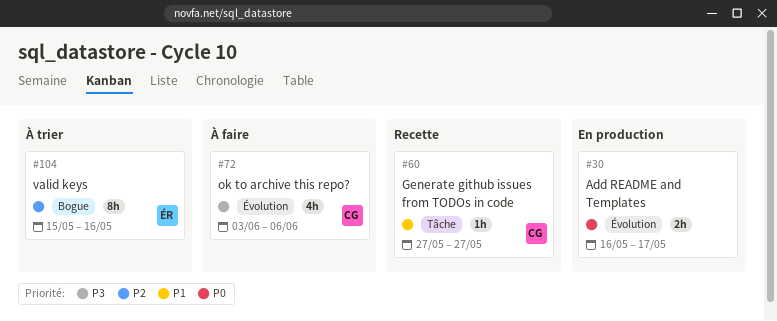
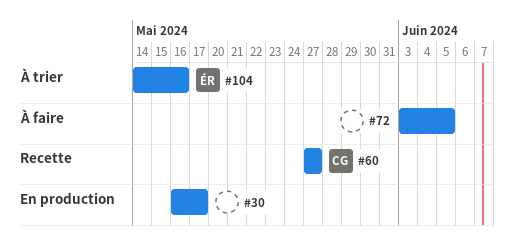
#72, owner: CG -> none
#72, due: Jun 6 -> Jun 5
#104, start: May 15 -> May 14

